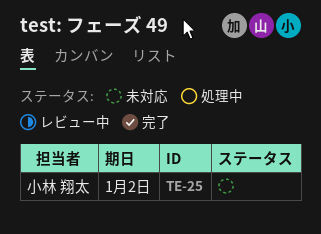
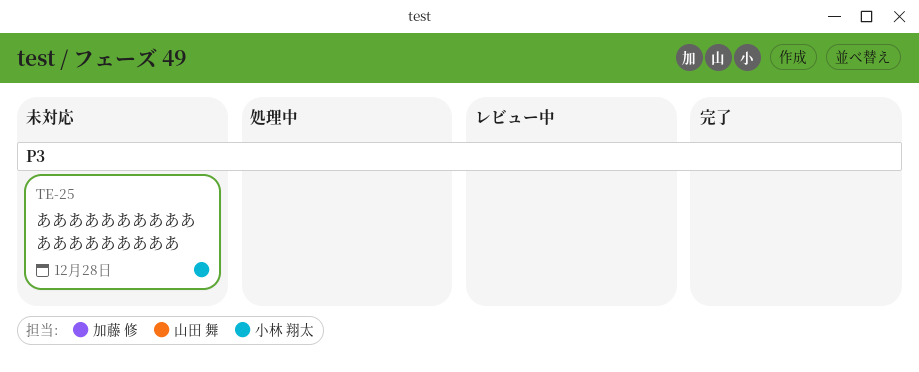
TE-25, due: Jan 2 -> Dec 28

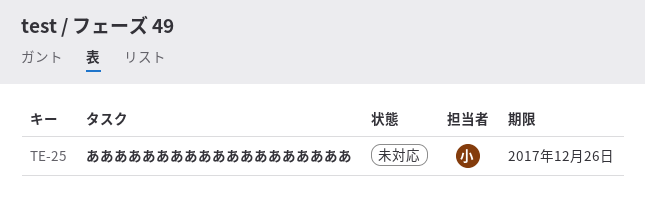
TE-25, due: Dec 28 -> Dec 26

